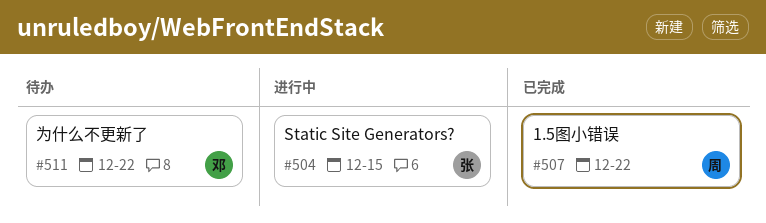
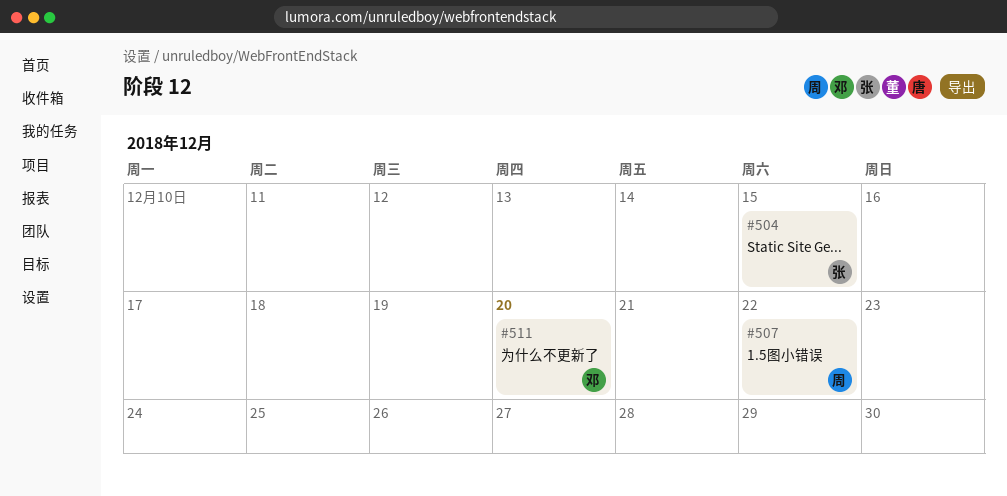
#511, due: Dec 22 -> Dec 20

